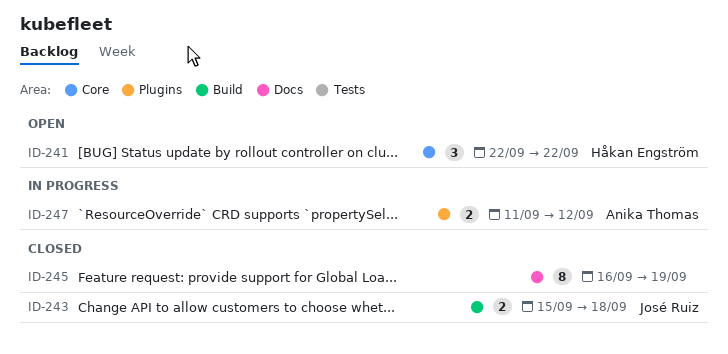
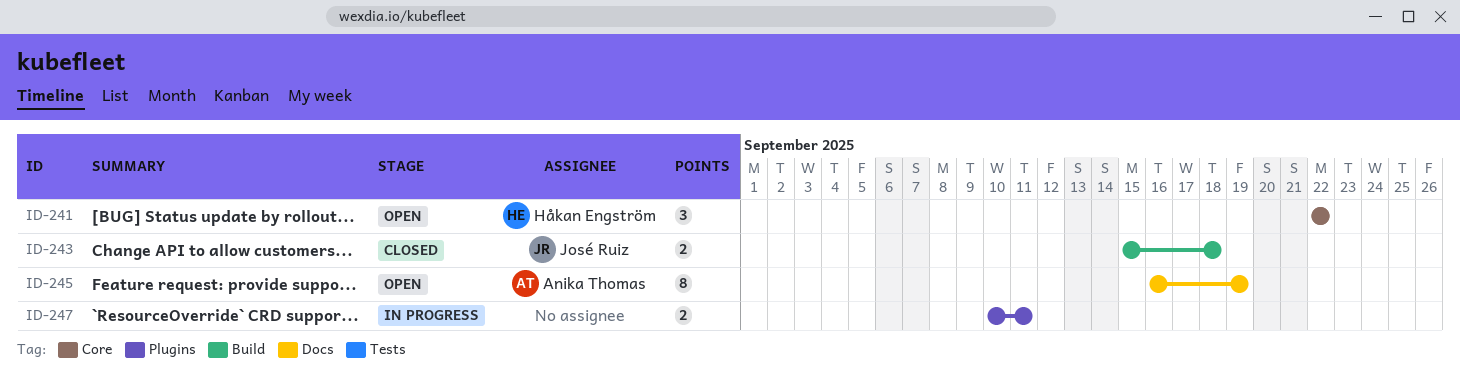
ID-245, status: Closed -> Open
ID-245, owner: none -> Anika Thomas
ID-247, owner: Anika Thomas -> none
ID-247, start: Sep 11 -> Sep 10
ID-247, due: Sep 12 -> Sep 11

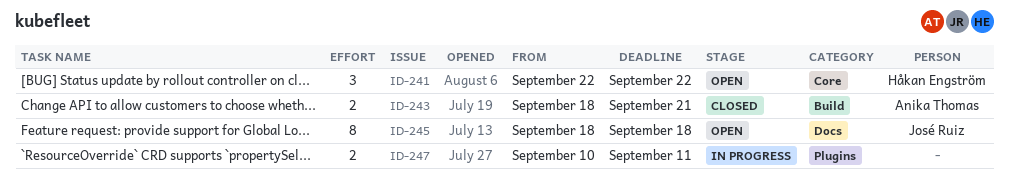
ID-243, owner: José Ruiz -> Anika Thomas
ID-243, start: Sep 15 -> Sep 18
ID-243, due: Sep 18 -> Sep 21
ID-245, owner: Anika Thomas -> José Ruiz
ID-245, start: Sep 16 -> Sep 18
ID-245, due: Sep 19 -> Sep 18

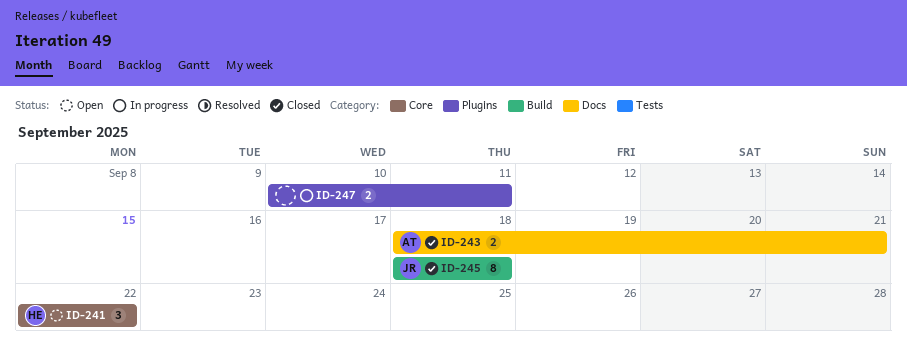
ID-243, label: Build -> Docs
ID-245, status: Open -> Closed
ID-245, label: Docs -> Build

